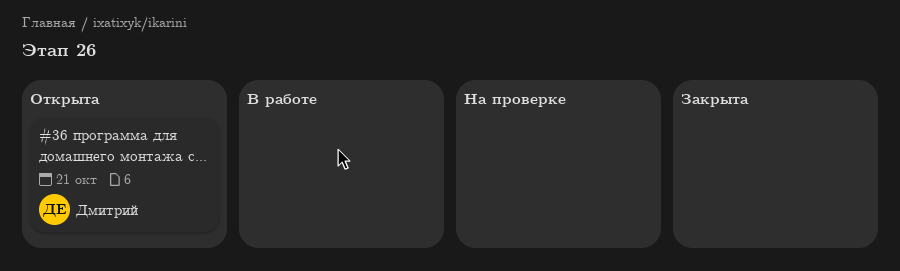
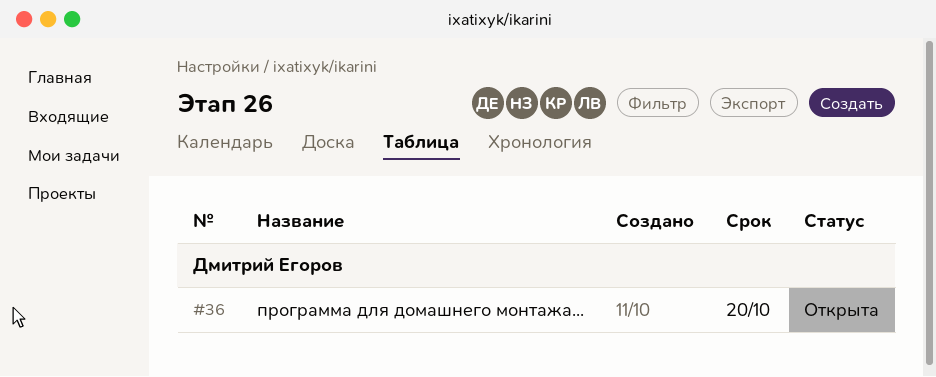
#36, due: Oct 21 -> Oct 20

